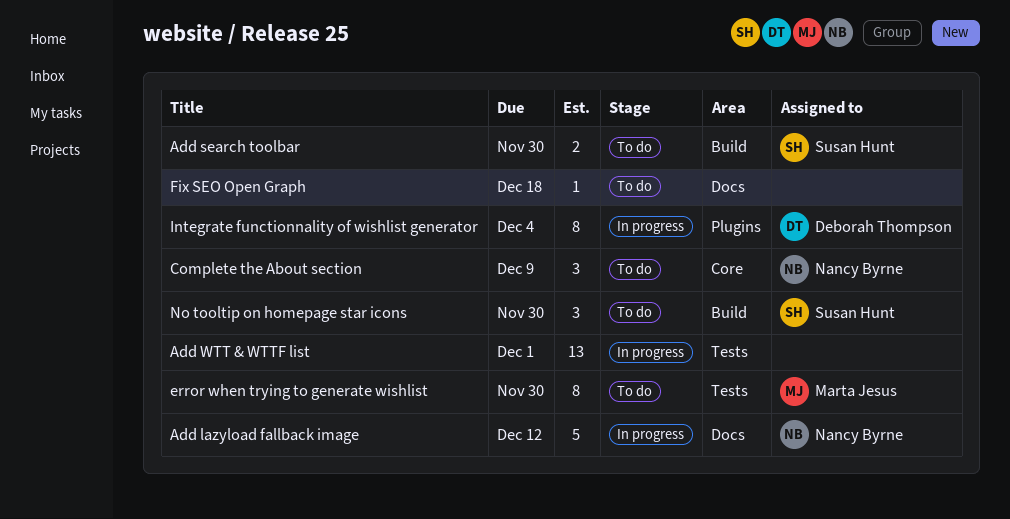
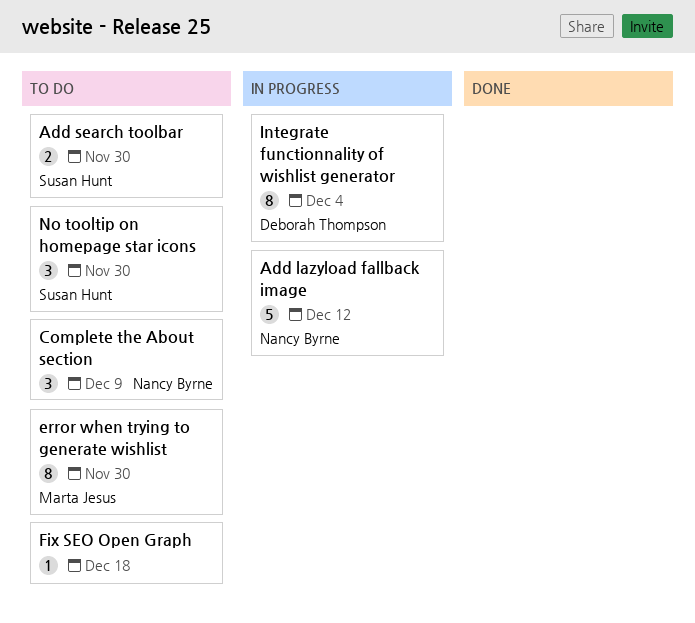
Add WTT & WTTF list: present -> none

